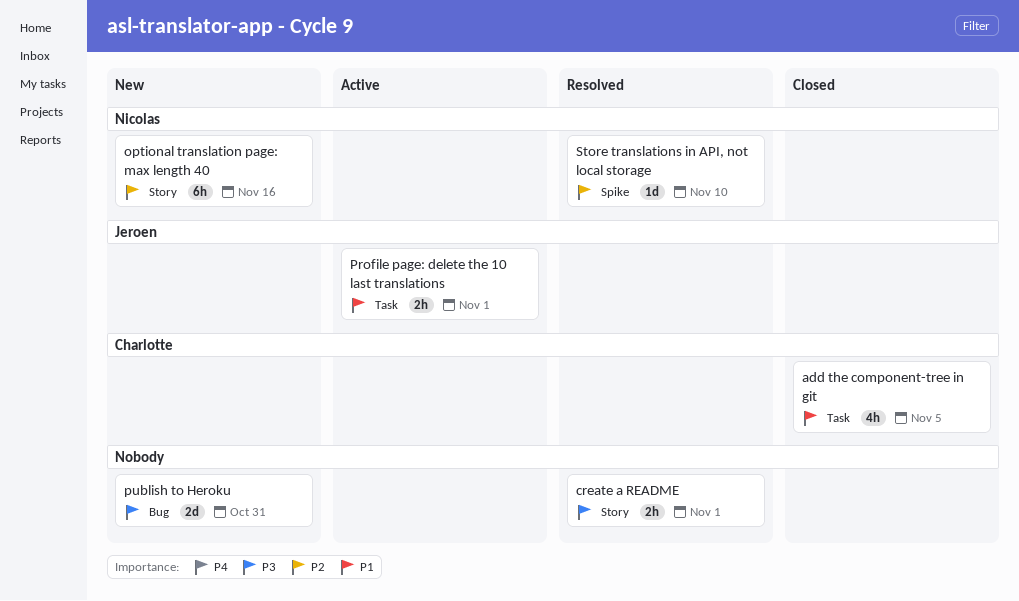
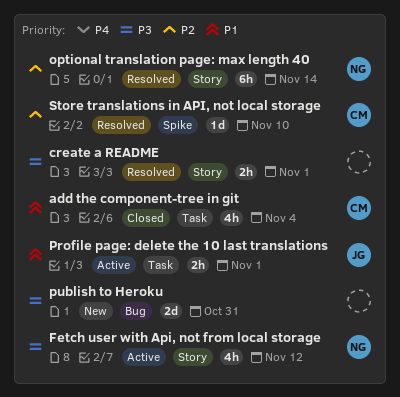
add the component-tree in git, due: Nov 5 -> Nov 4
Fetch user with Api, not from local storage: none -> present
optional translation page: max length 40, status: New -> Resolved
optional translation page: max length 40, due: Nov 16 -> Nov 14
Store translations in API, not local storage, owner: Nicolas -> Charlotte

